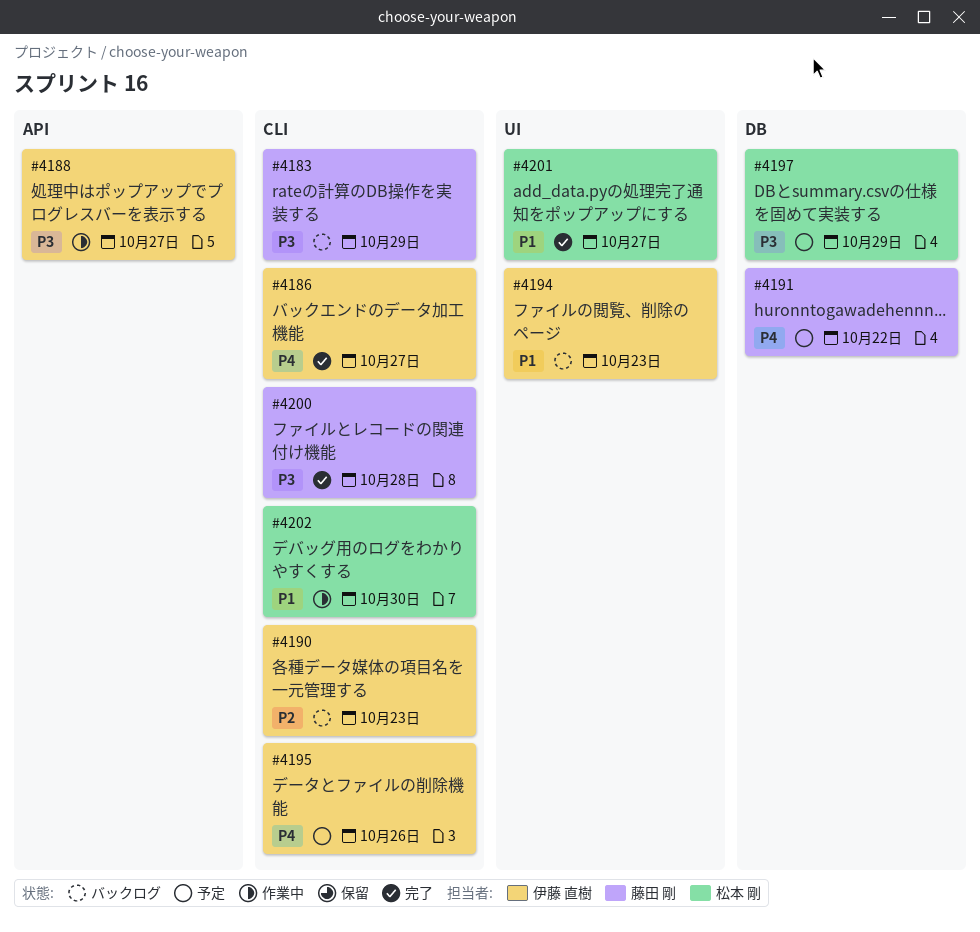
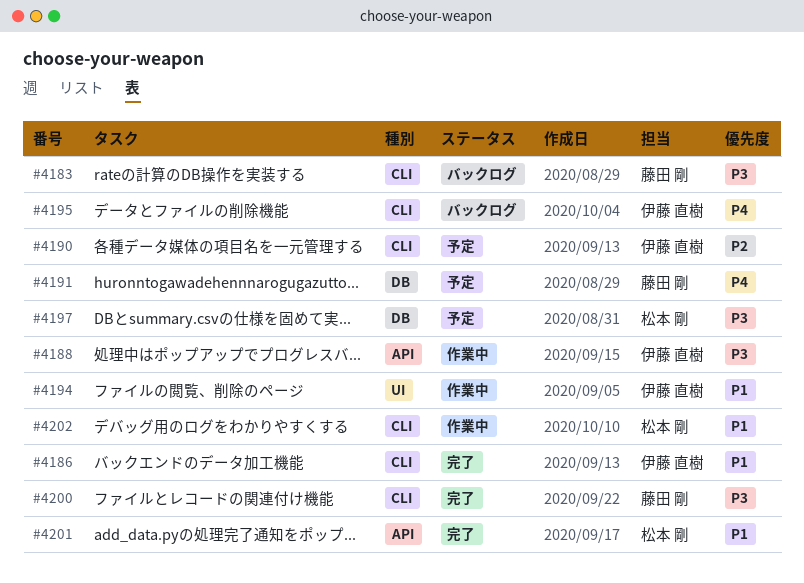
#4186, priority: P4 -> P1
#4190, status: バックログ -> 予定
#4194, status: バックログ -> 作業中
#4195, status: 予定 -> バックログ
#4201, label: UI -> API

